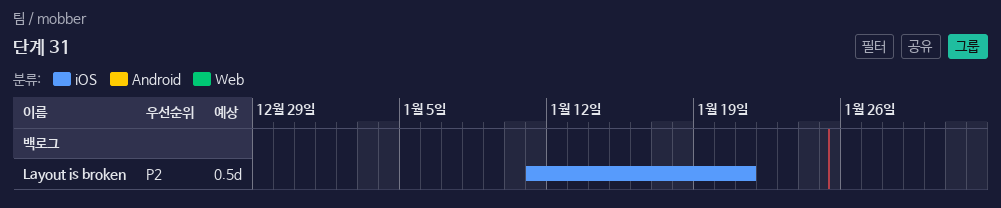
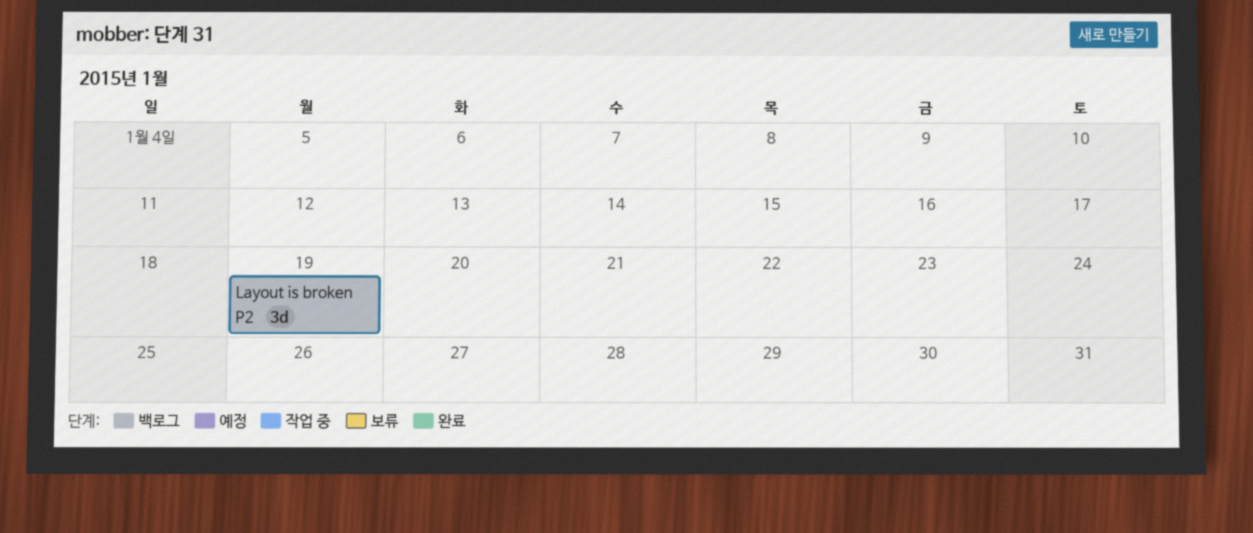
Layout is broken, estimate: 0.5d -> 3d
Layout is broken, due: Jan 21 -> Jan 19

